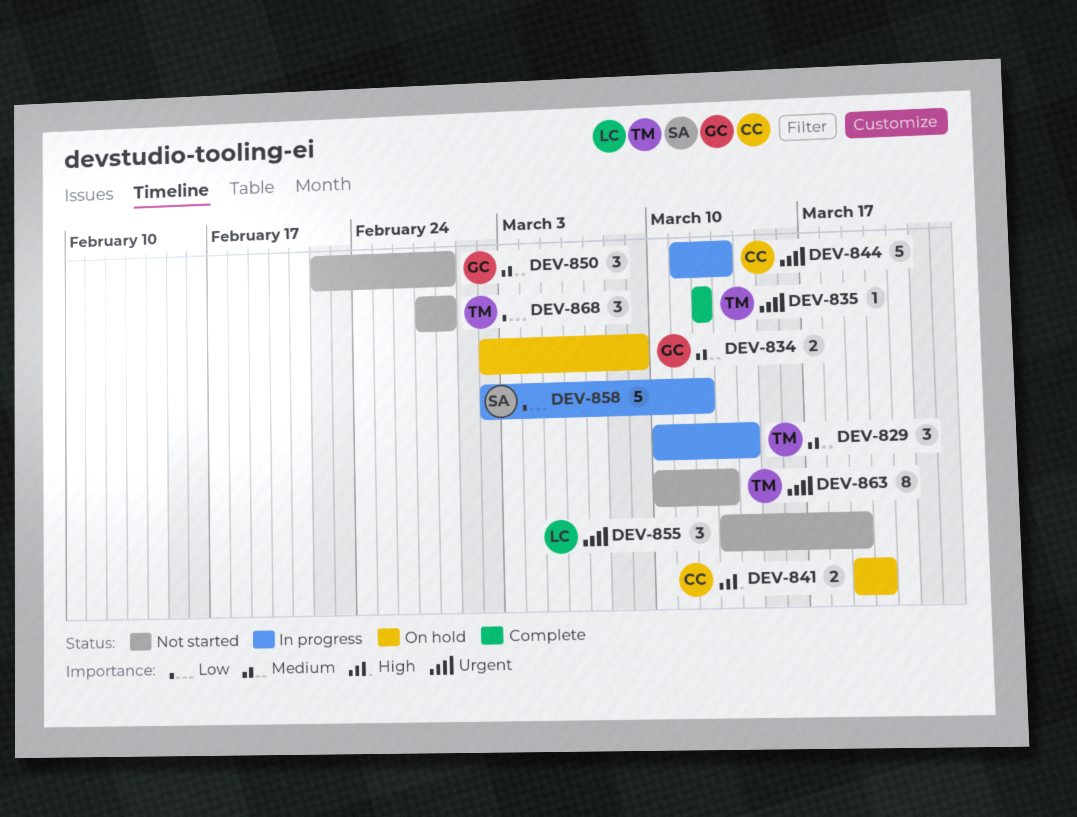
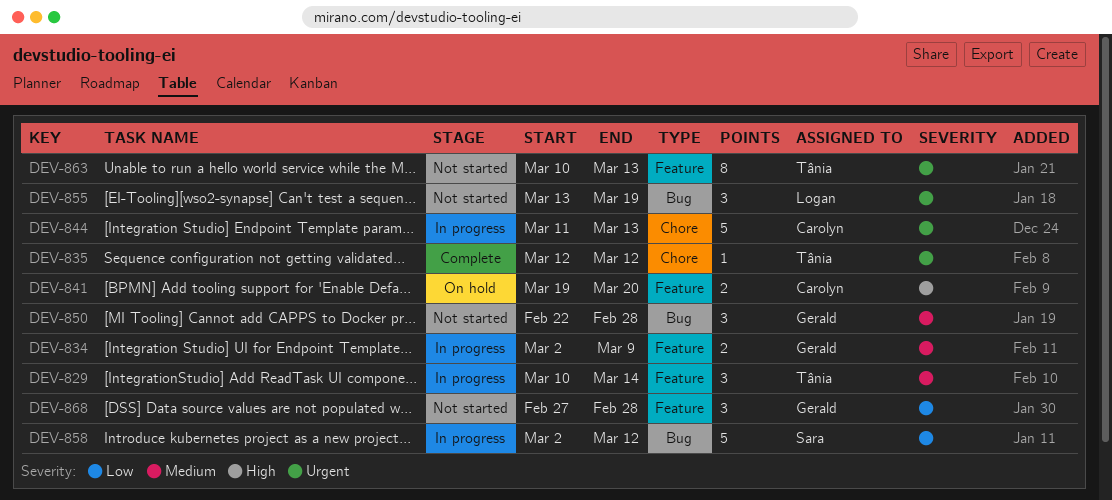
DEV-834, status: On hold -> In progress
DEV-868, owner: Tânia -> Gerald

